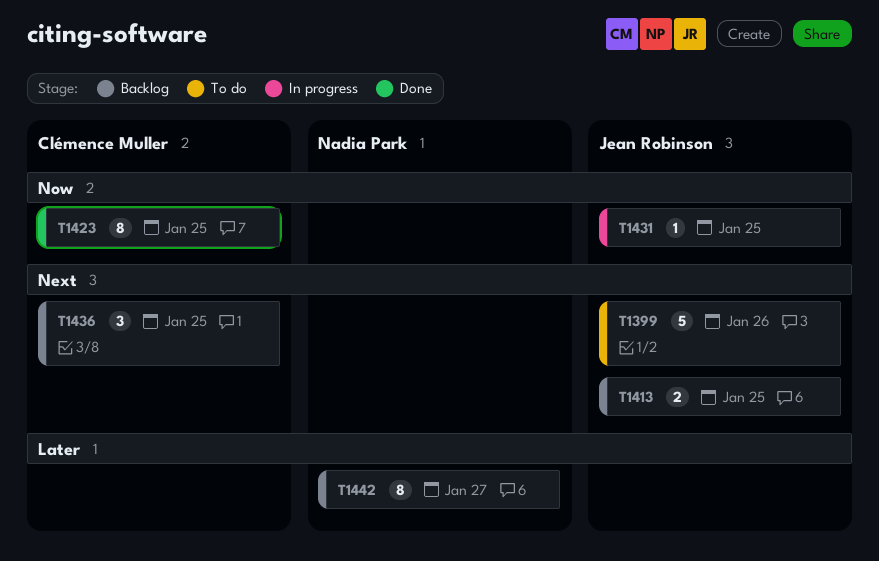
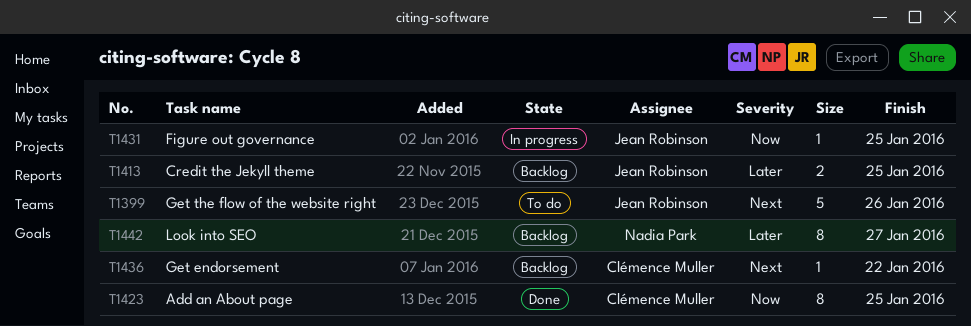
T1413, priority: Next -> Later
T1436, estimate: 3 -> 1
T1436, due: Jan 25 -> Jan 22

